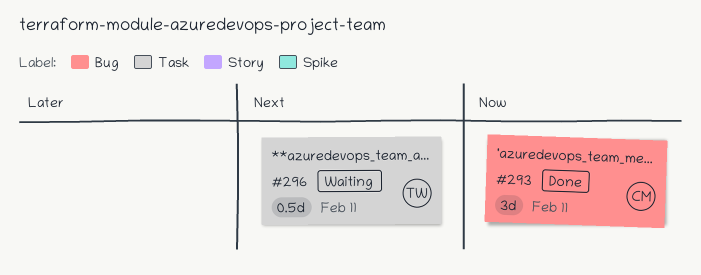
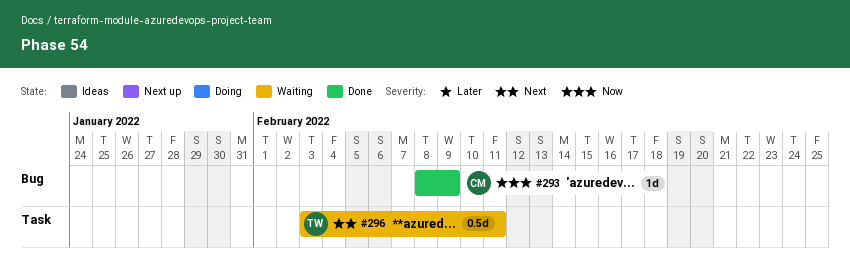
#293, estimate: 3d -> 1d
#293, due: Feb 11 -> Feb 9

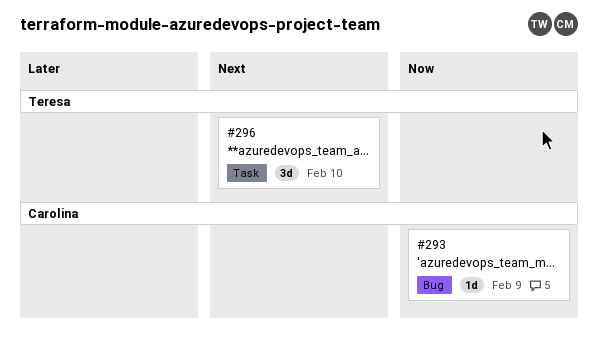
#296, estimate: 0.5d -> 3d
#296, due: Feb 11 -> Feb 10

